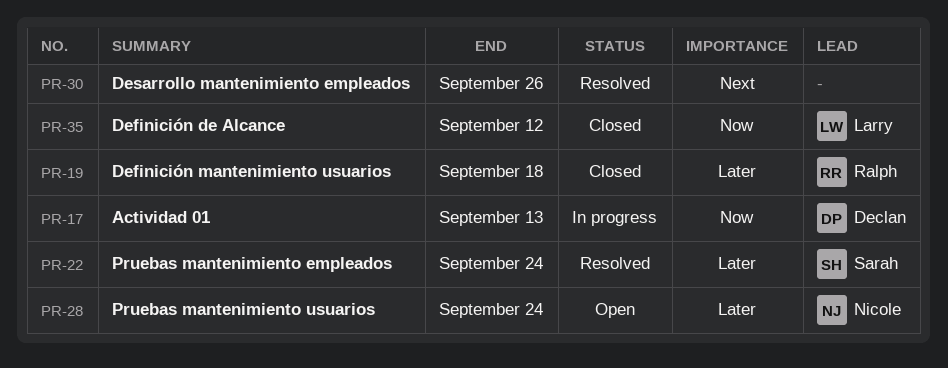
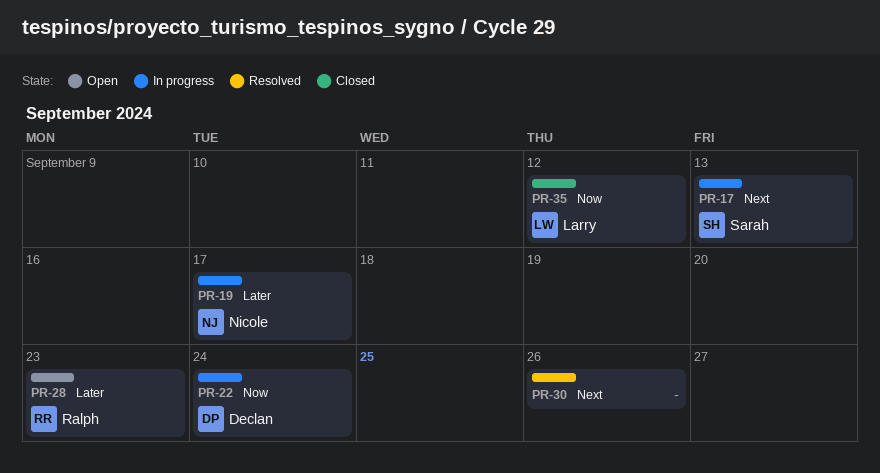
PR-17, owner: Declan -> Sarah
PR-17, priority: Now -> Next
PR-19, status: Closed -> In progress
PR-19, owner: Ralph -> Nicole
PR-19, due: Sep 18 -> Sep 17
PR-22, status: Resolved -> In progress
PR-22, owner: Sarah -> Declan
PR-22, priority: Later -> Now
PR-28, owner: Nicole -> Ralph
PR-28, due: Sep 24 -> Sep 23

